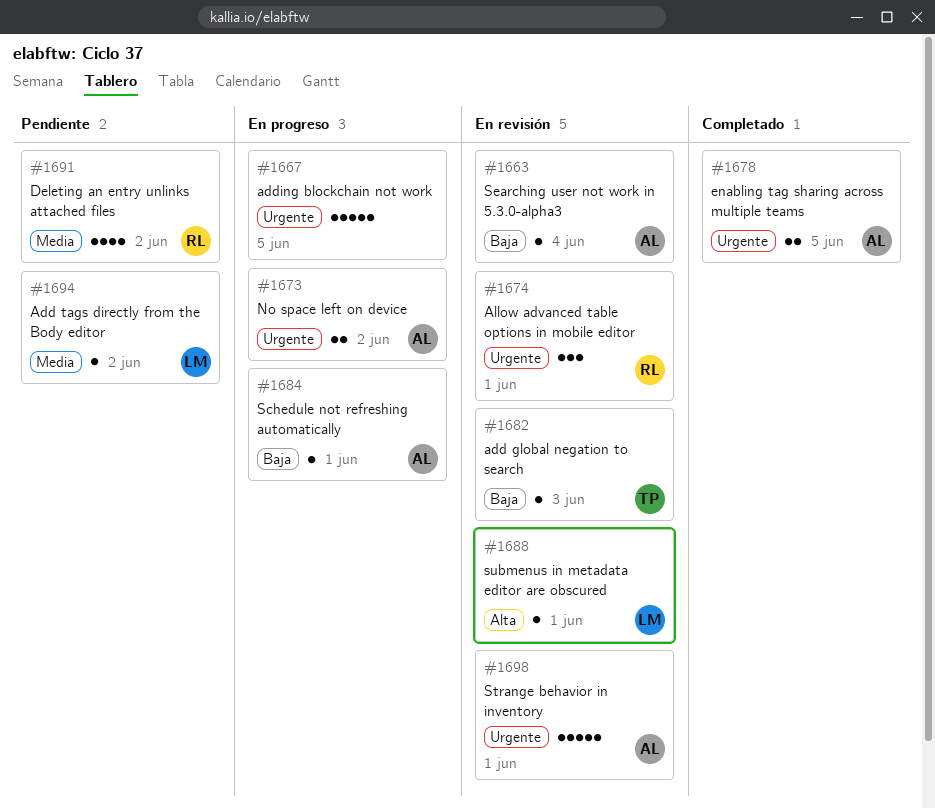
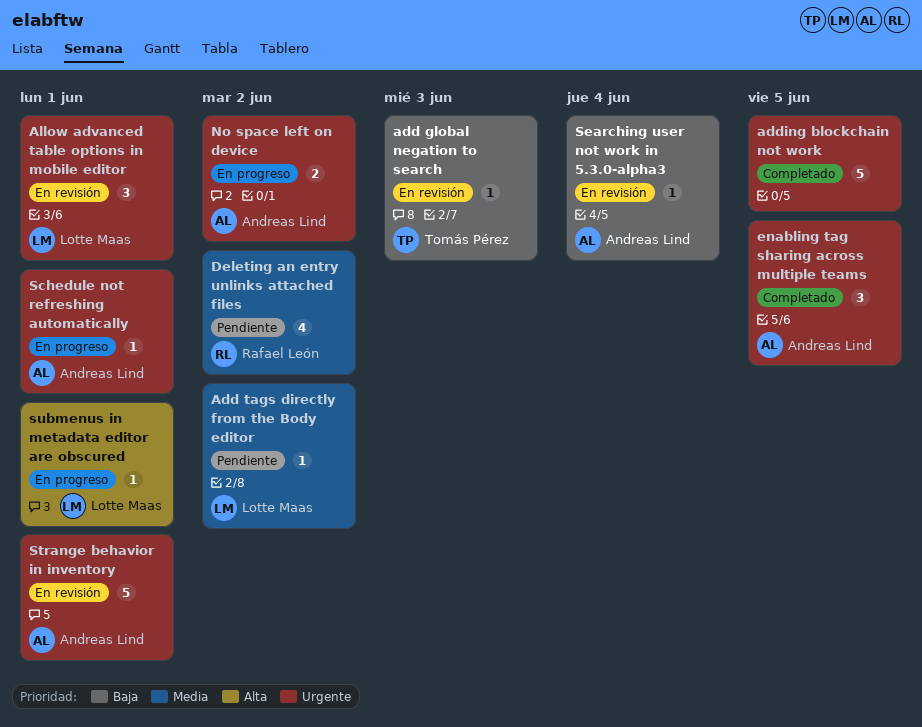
adding blockchain not work, status: En progreso -> Completado
Allow advanced table options in mobile editor, owner: Rafael León -> Lotte Maas
enabling tag sharing across multiple teams, estimate: 2 -> 3
Schedule not refreshing automatically, priority: Baja -> Urgente
submenus in metadata editor are obscured, status: En revisión -> En progreso

